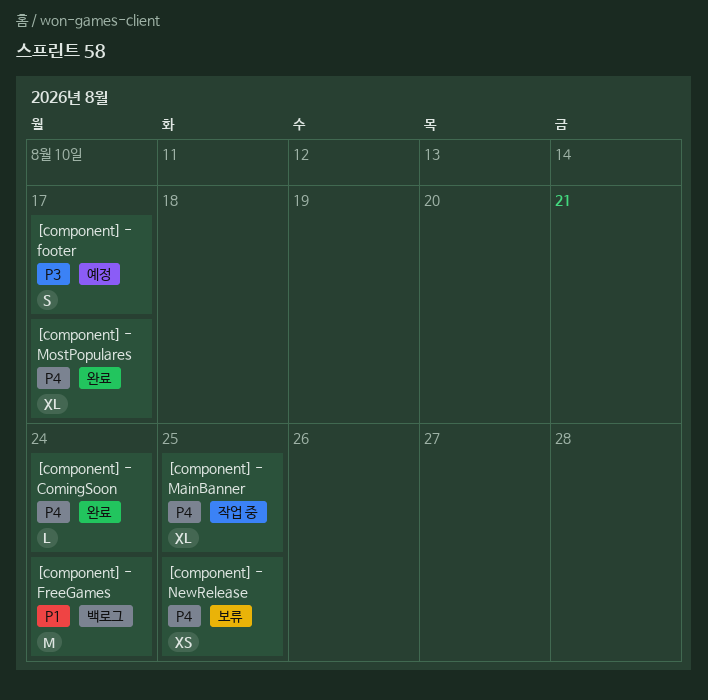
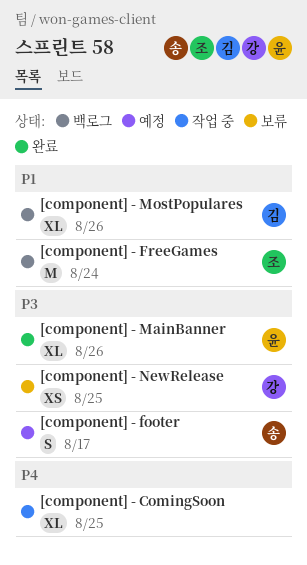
[component] - ComingSoon, status: 완료 -> 작업 중
[component] - ComingSoon, estimate: L -> XL
[component] - ComingSoon, due: Aug 24 -> Aug 25
[component] - MainBanner, status: 작업 중 -> 완료
[component] - MainBanner, priority: P4 -> P3
[component] - MainBanner, due: Aug 25 -> Aug 26
[component] - MostPopulares, status: 완료 -> 백로그
[component] - MostPopulares, priority: P4 -> P1
[component] - MostPopulares, due: Aug 17 -> Aug 26
[component] - NewRelease, priority: P4 -> P3

